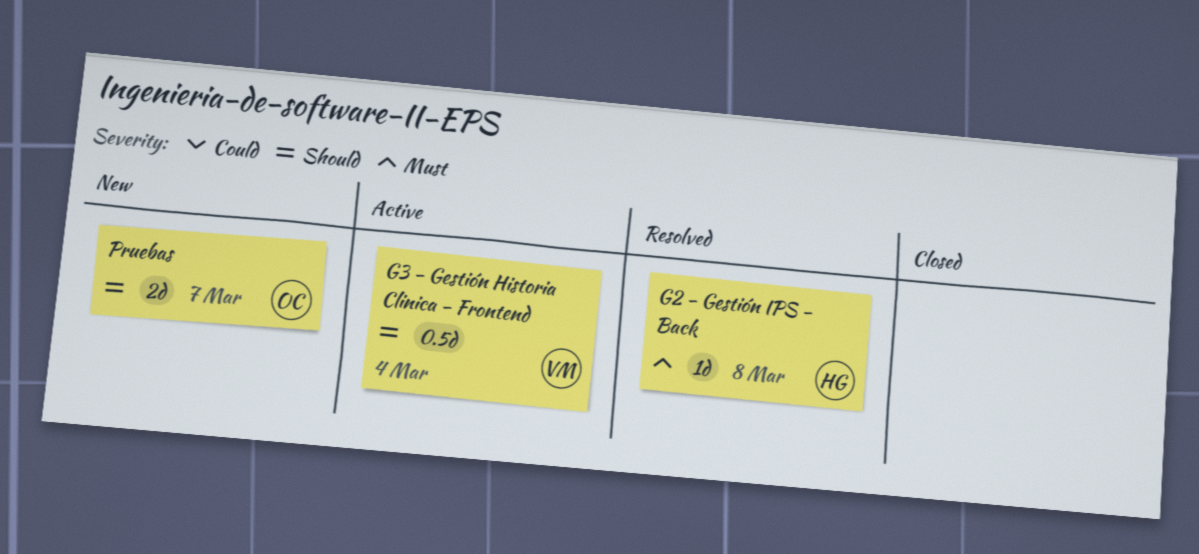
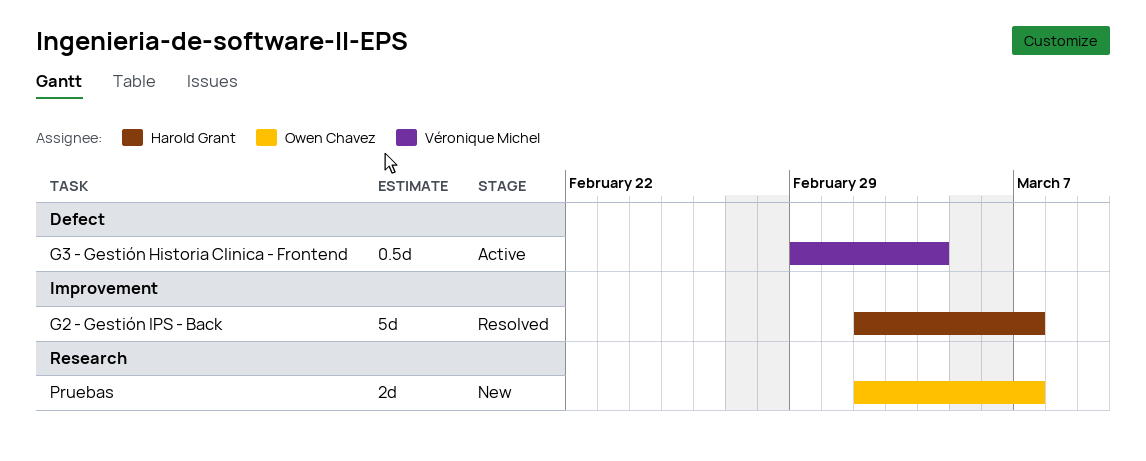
G2 - Gestión IPS - Back, estimate: 1d -> 5d
G2 - Gestión IPS - Back, due: Mar 8 -> Mar 7

